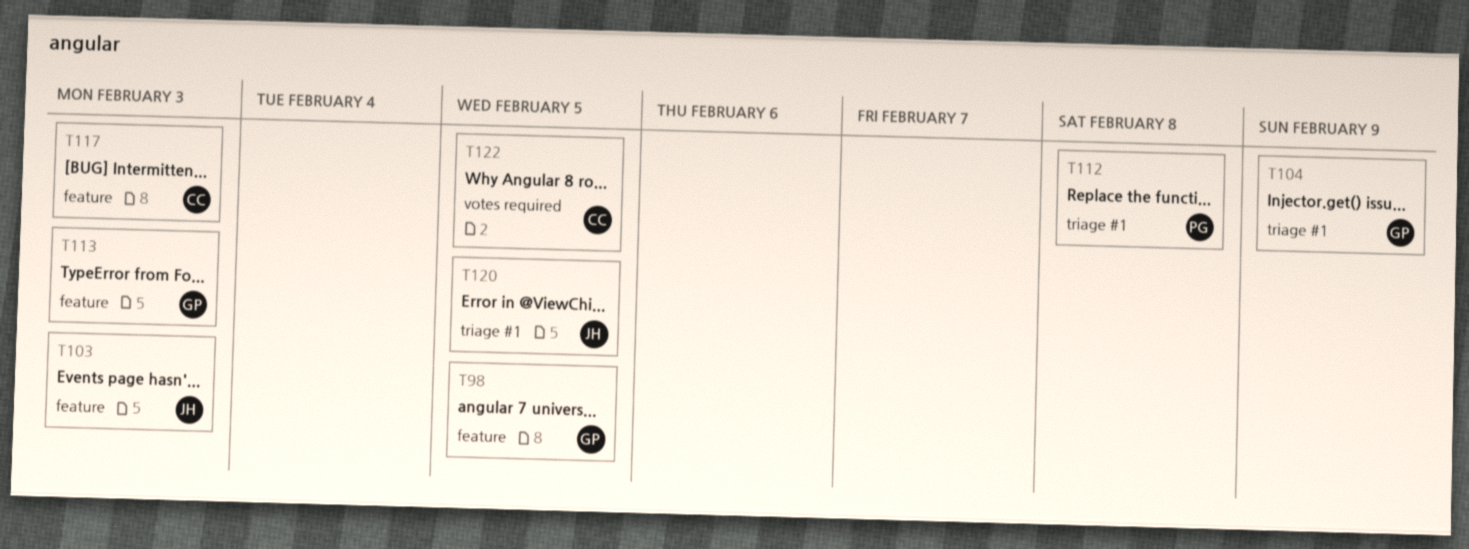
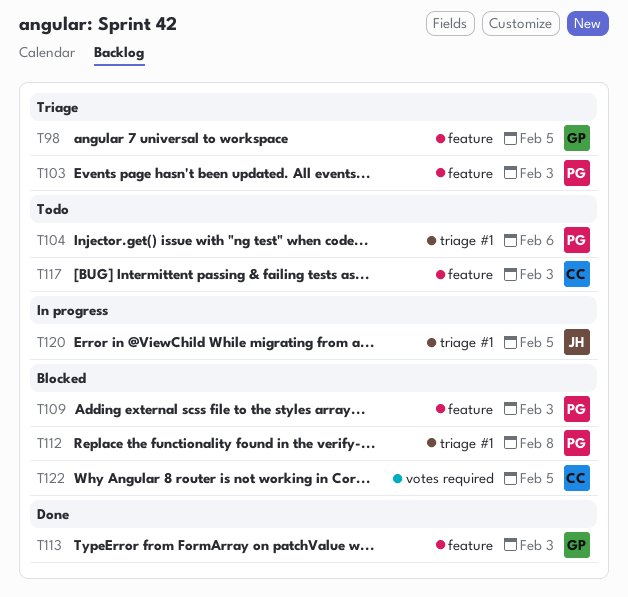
T103, owner: JH -> PG
T104, owner: GP -> PG
T104, due: Feb 9 -> Feb 6
T109: none -> present

